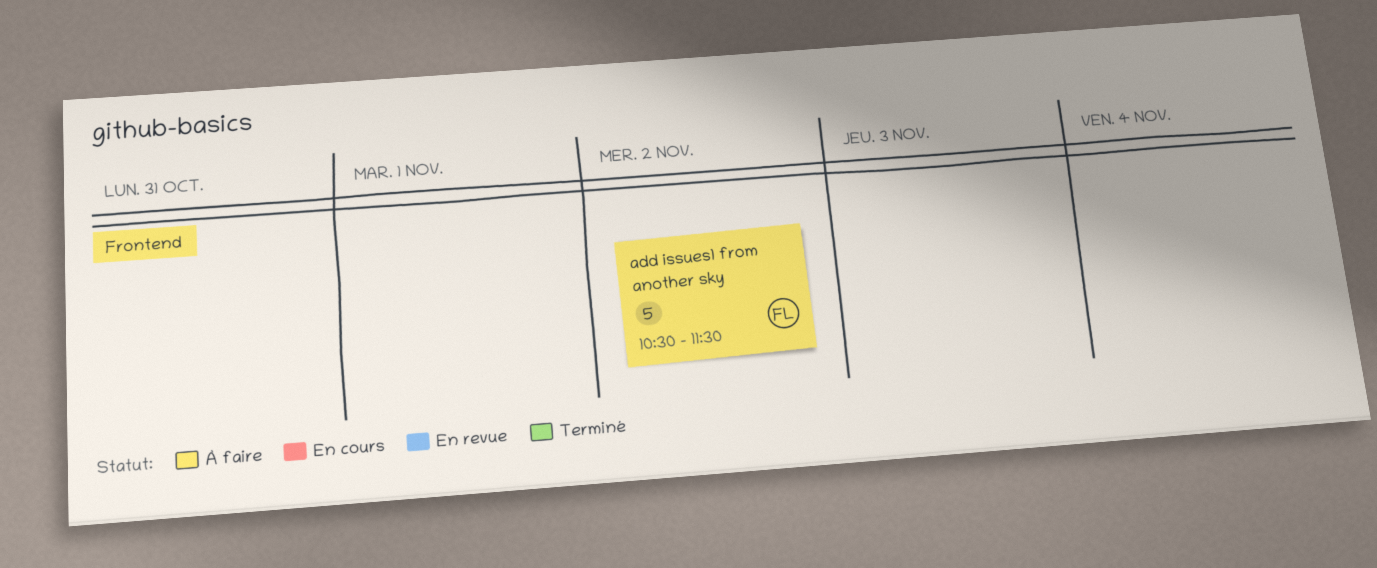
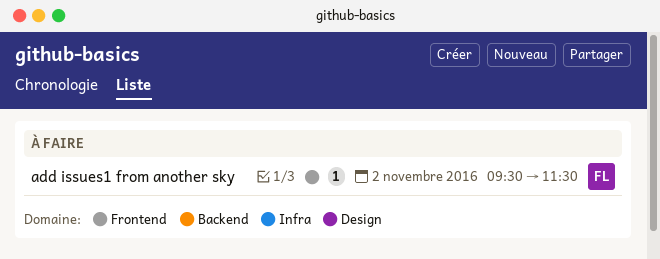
add issues1 from another sky, estimate: 5 -> 1
add issues1 from another sky, begins: 10:30 -> 09:30

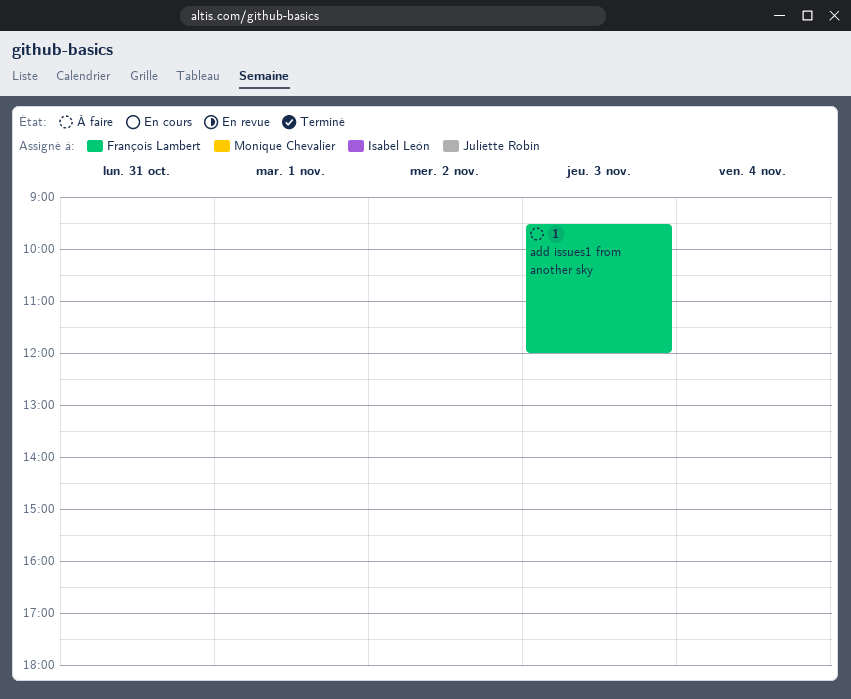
add issues1 from another sky, day: Nov 2 -> Nov 3
add issues1 from another sky, ends: 11:30 -> 12:00

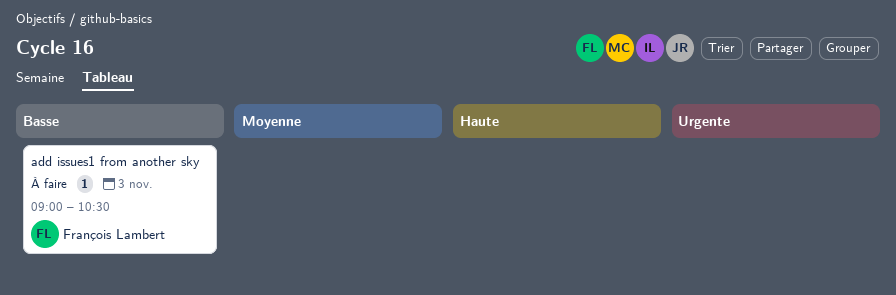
add issues1 from another sky, begins: 09:30 -> 09:00
add issues1 from another sky, ends: 12:00 -> 10:30

